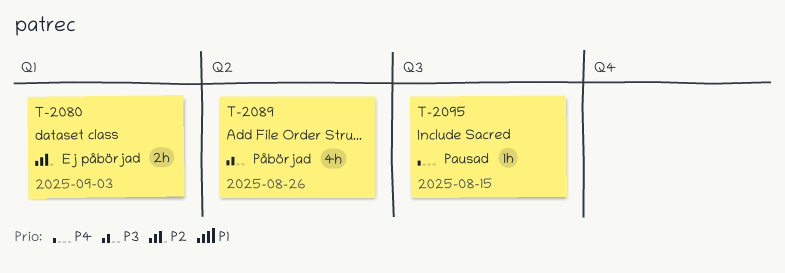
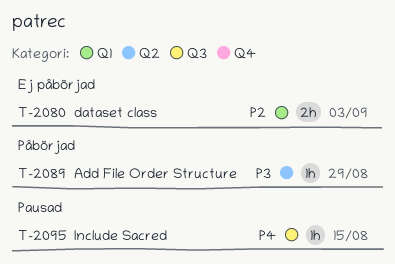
T-2089, estimate: 4h -> 1h
T-2089, due: Aug 26 -> Aug 29

